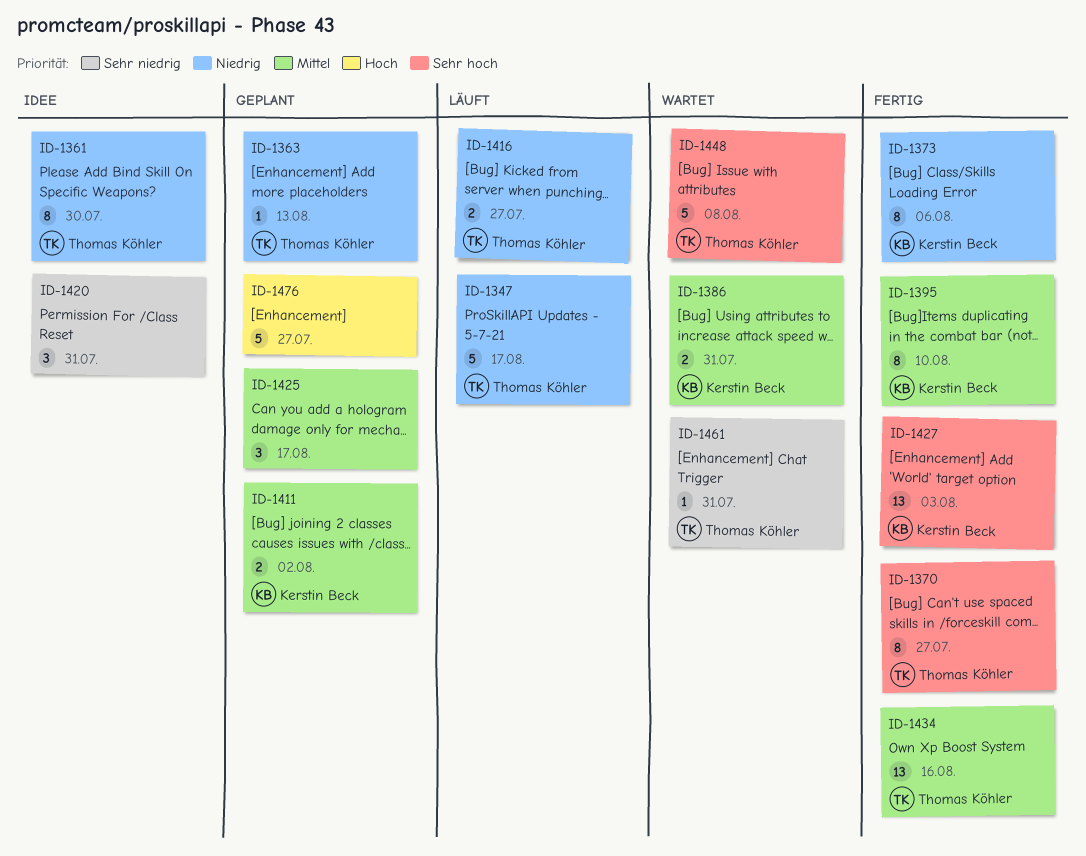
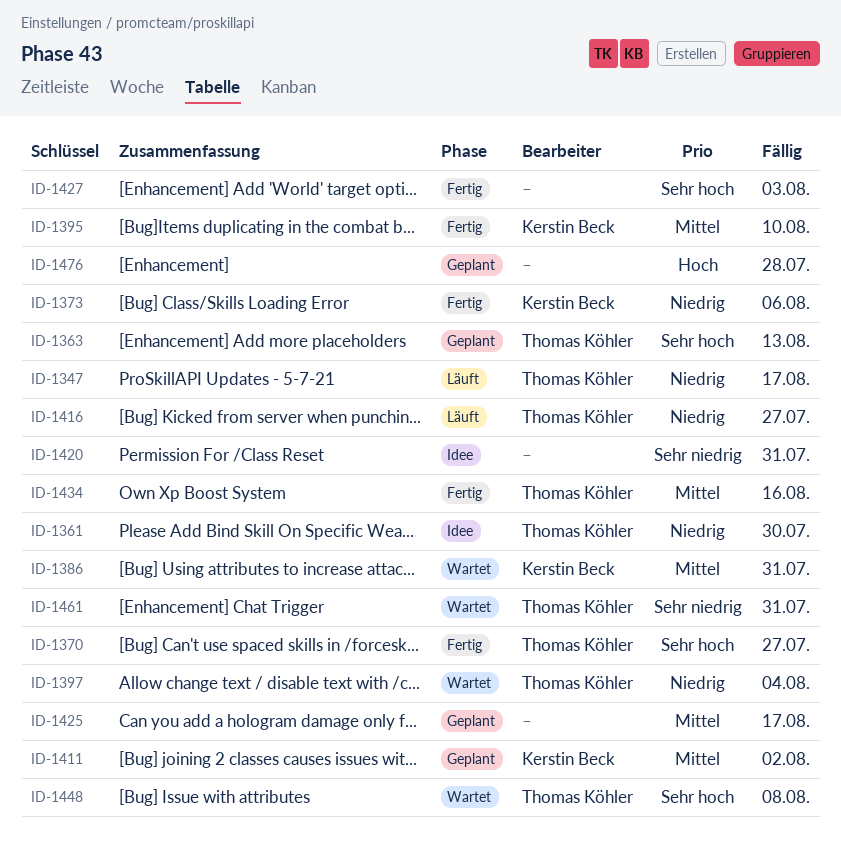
ID-1363, priority: Niedrig -> Sehr hoch
ID-1397: none -> present
ID-1427, owner: Kerstin Beck -> none
ID-1476, due: Jul 27 -> Jul 28

